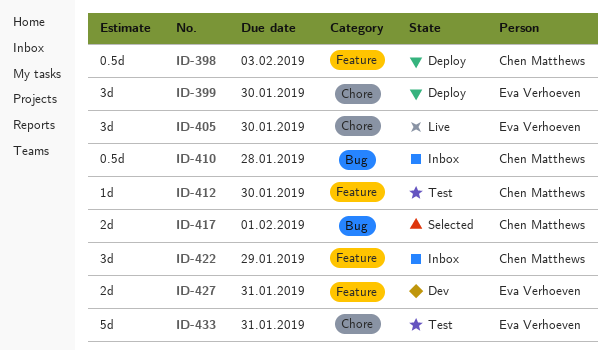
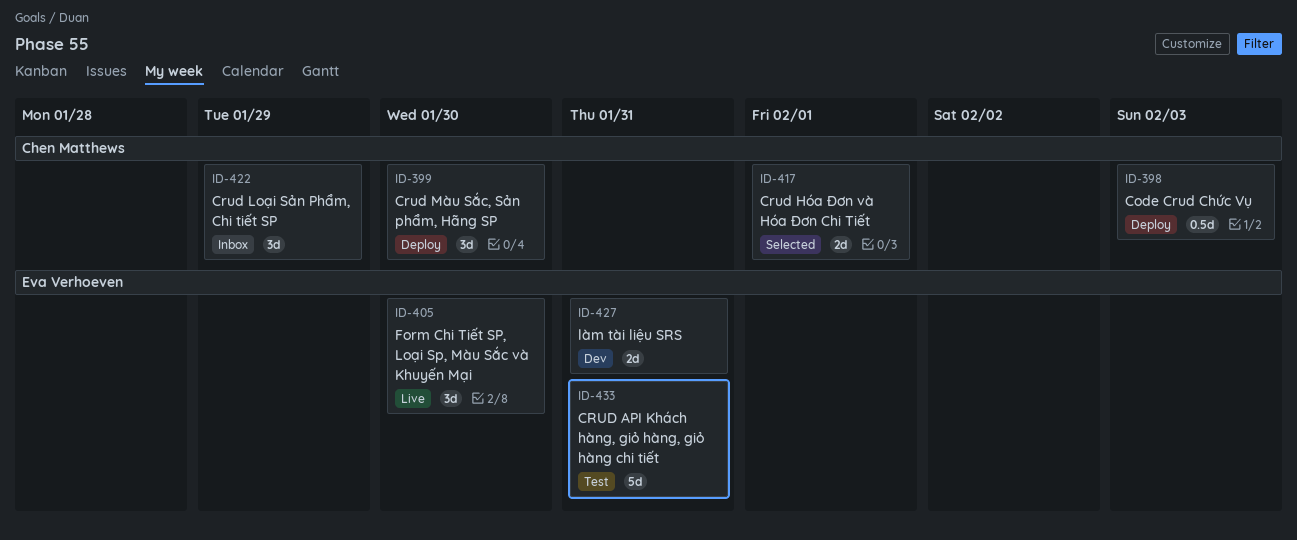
ID-399, owner: Eva Verhoeven -> Chen Matthews
ID-410: present -> none
ID-412: present -> none

